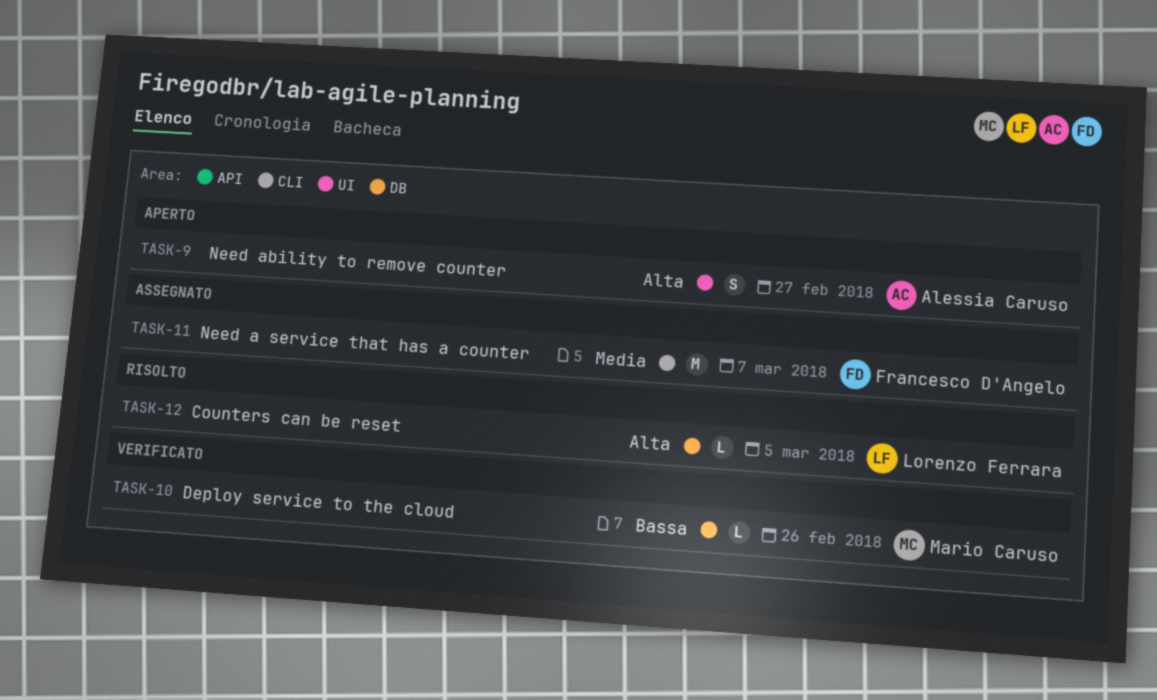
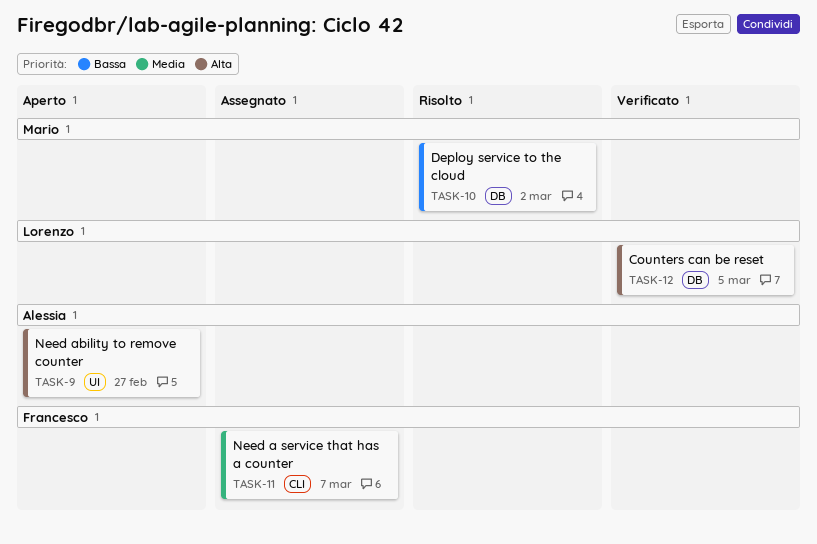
TASK-10, status: Verificato -> Risolto
TASK-10, due: Feb 26 -> Mar 2
TASK-12, status: Risolto -> Verificato

